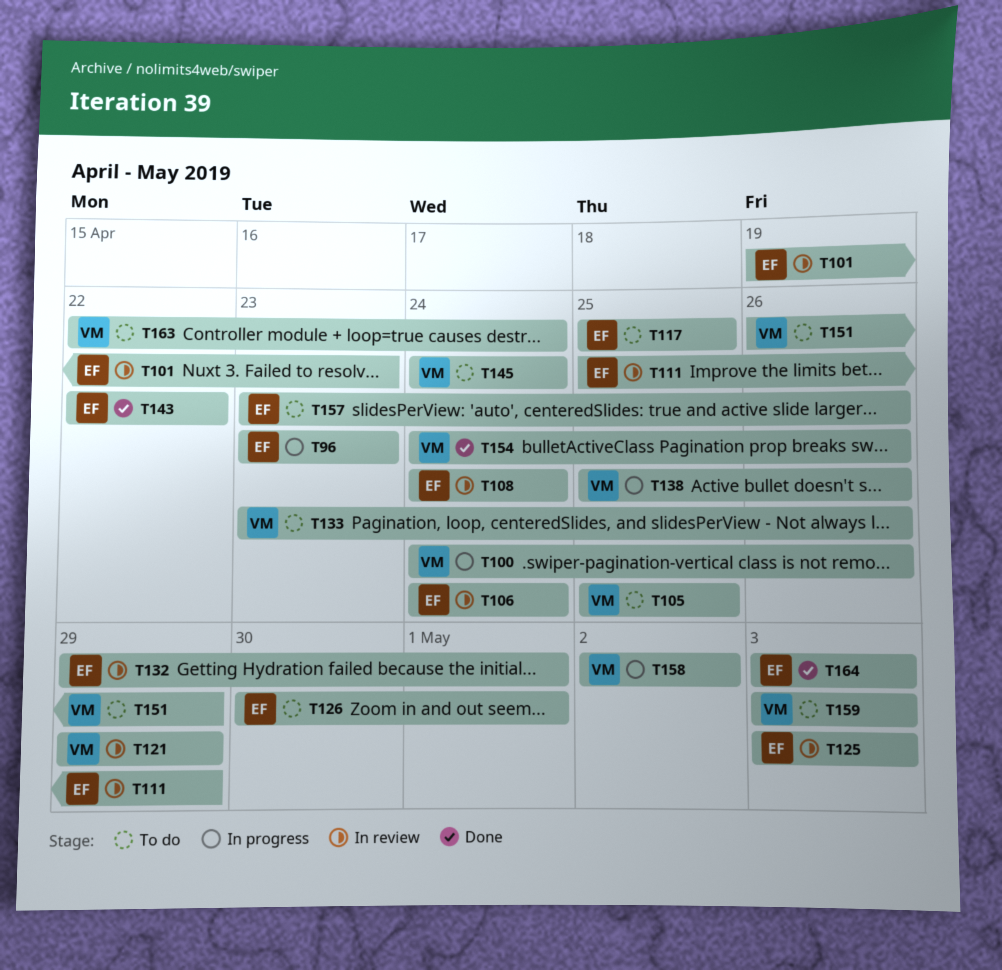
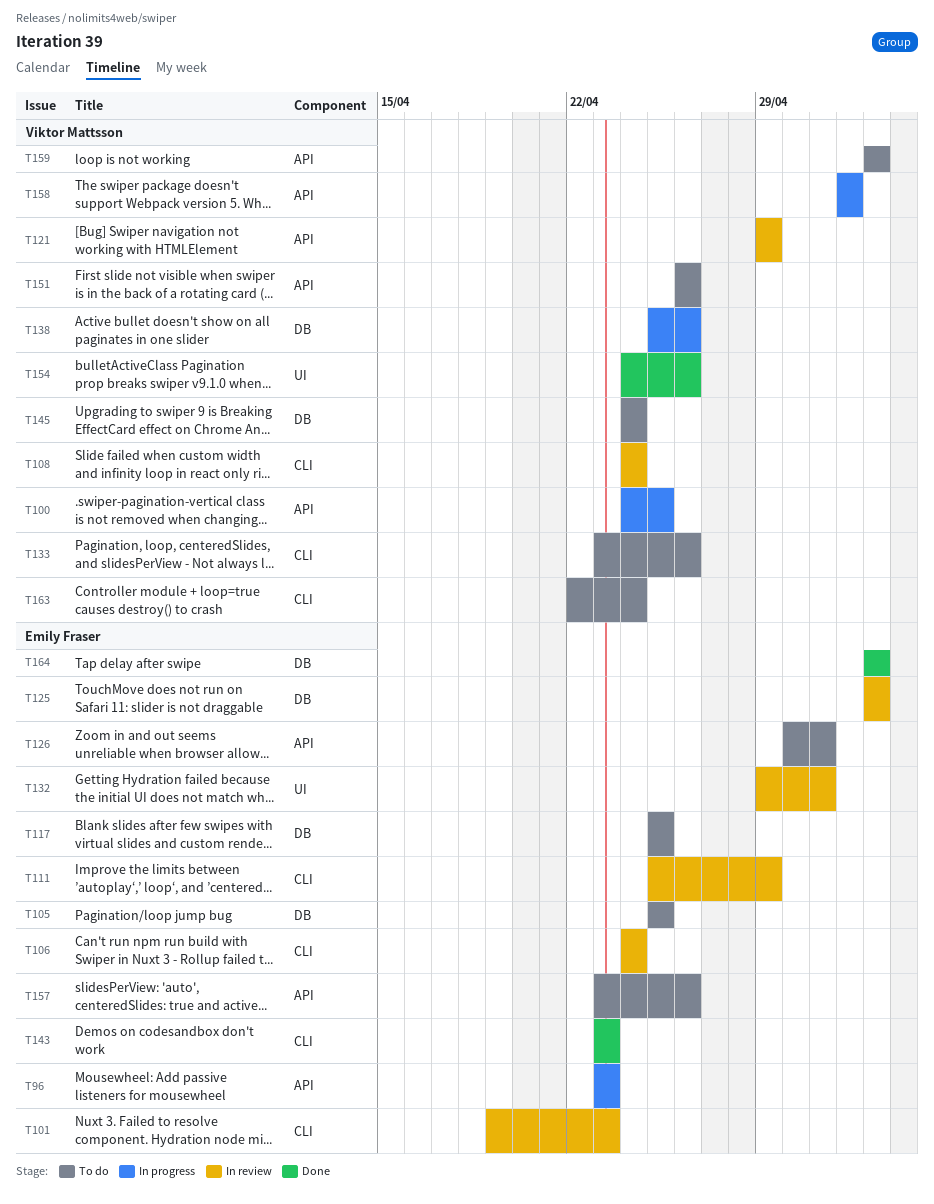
T100, due: Apr 26 -> Apr 25
T105, owner: Viktor Mattsson -> Emily Fraser
T108, owner: Emily Fraser -> Viktor Mattsson
T143, start: Apr 22 -> Apr 23
T143, due: Apr 22 -> Apr 23
T151, due: Apr 29 -> Apr 26

